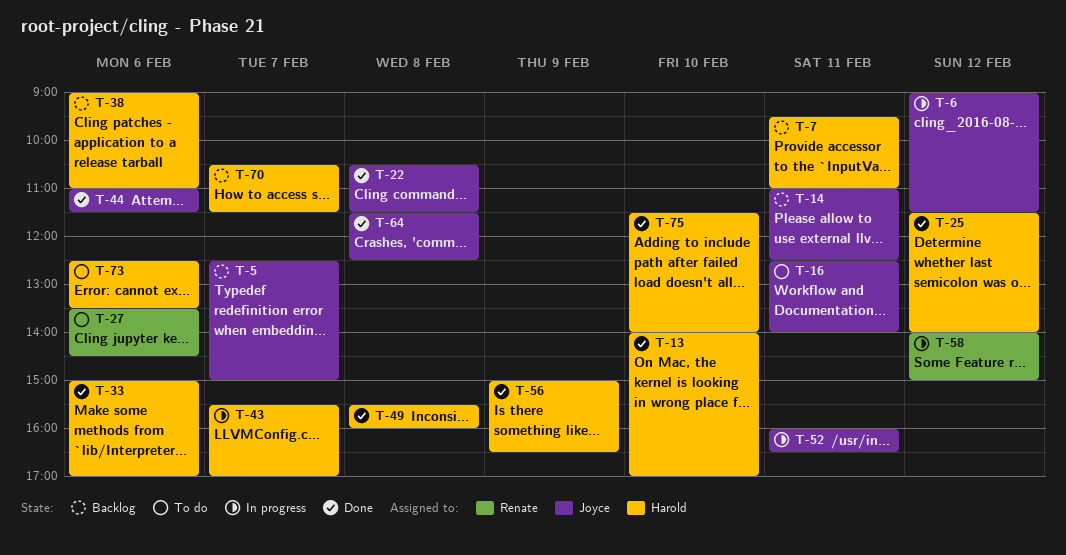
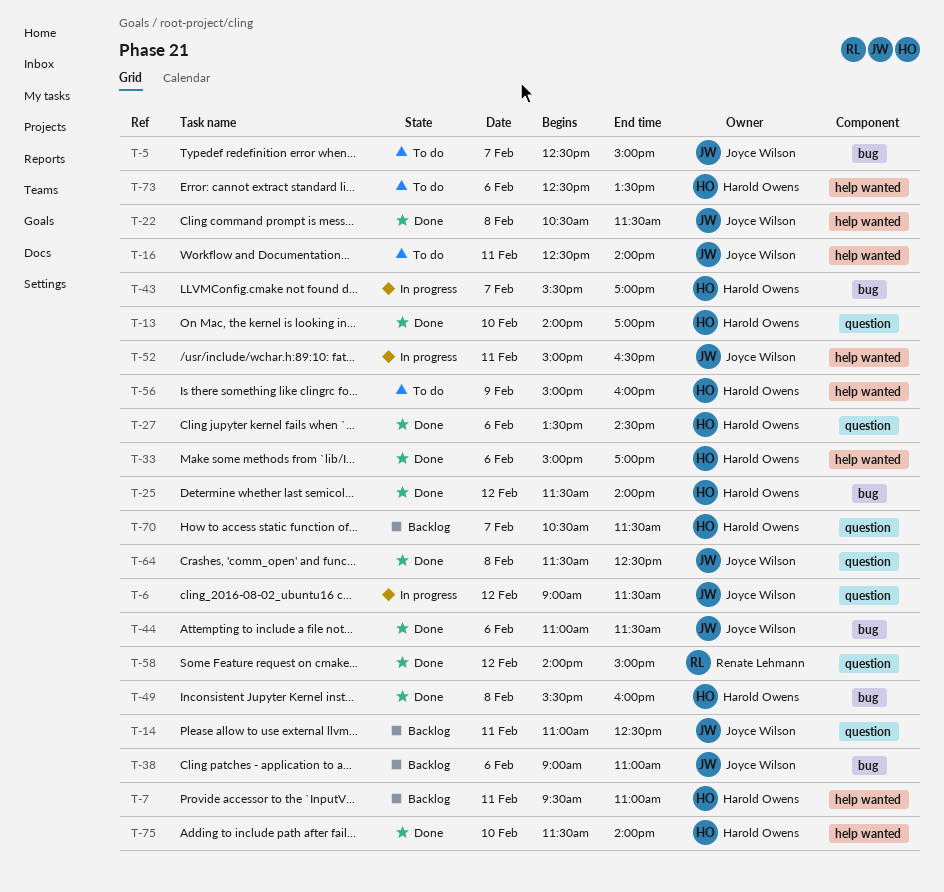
T-5, status: Backlog -> To do
T-27, status: To do -> Done
T-27, owner: Renate Lehmann -> Harold Owens
T-38, owner: Harold Owens -> Joyce Wilson
T-52, begins: 16:00 -> 15:00
T-56, status: Done -> To do
T-56, ends: 16:30 -> 16:00
T-58, status: In progress -> Done

